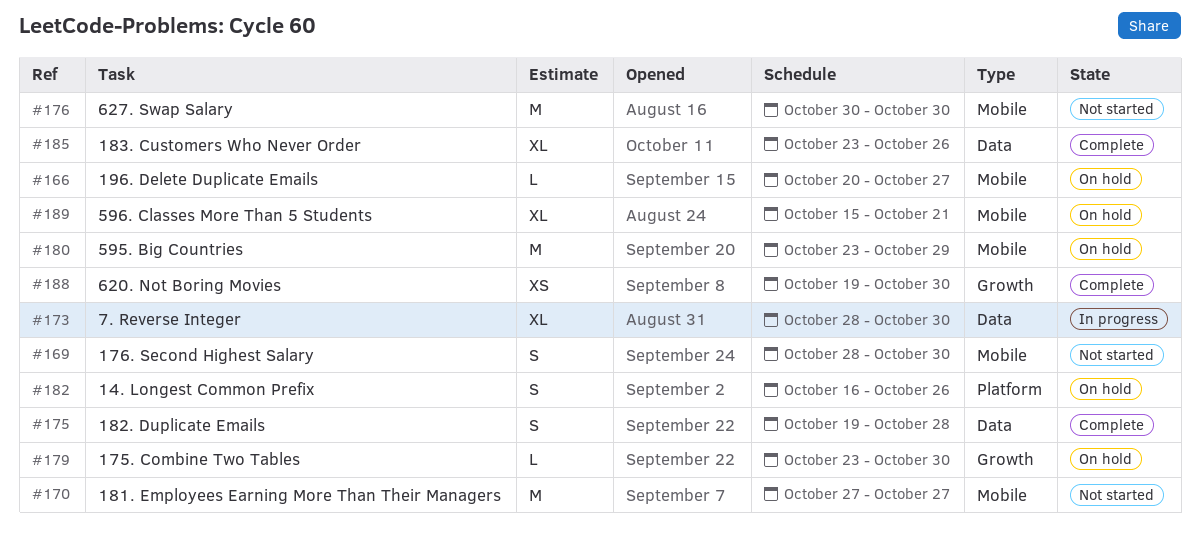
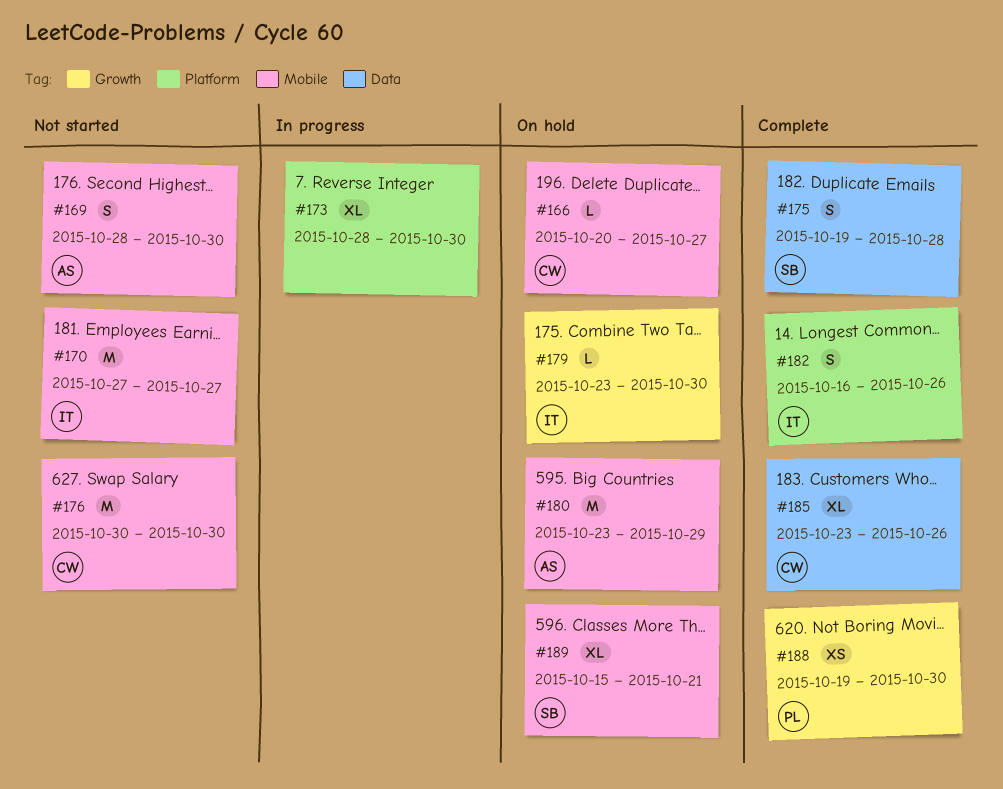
#173, label: Data -> Platform
#182, status: On hold -> Complete

